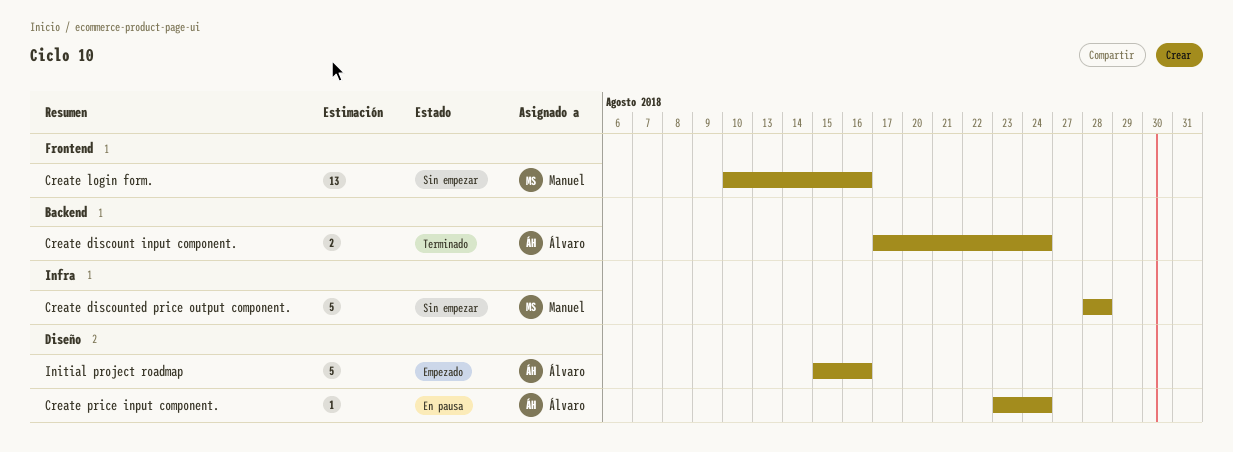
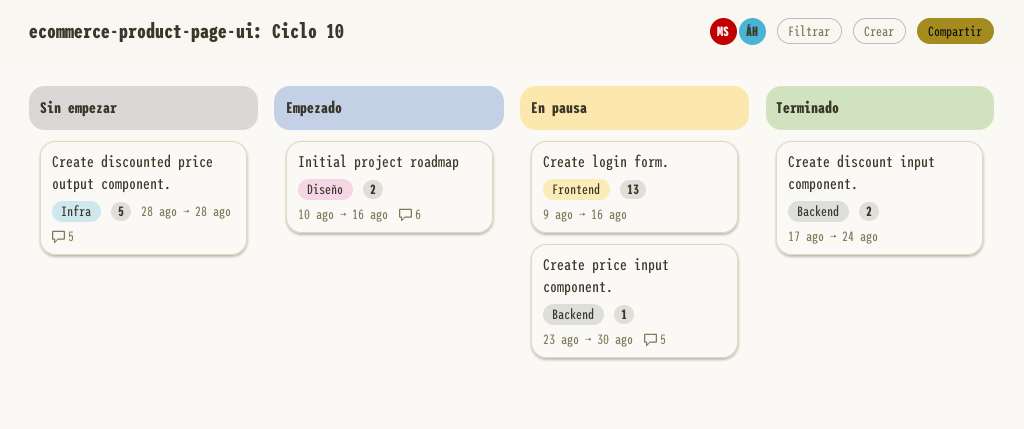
Create login form., status: Sin empezar -> En pausa
Create login form., start: Aug 10 -> Aug 9
Create price input component., label: Diseño -> Backend
Create price input component., due: Aug 24 -> Aug 30
Initial project roadmap, estimate: 5 -> 2
Initial project roadmap, start: Aug 15 -> Aug 10

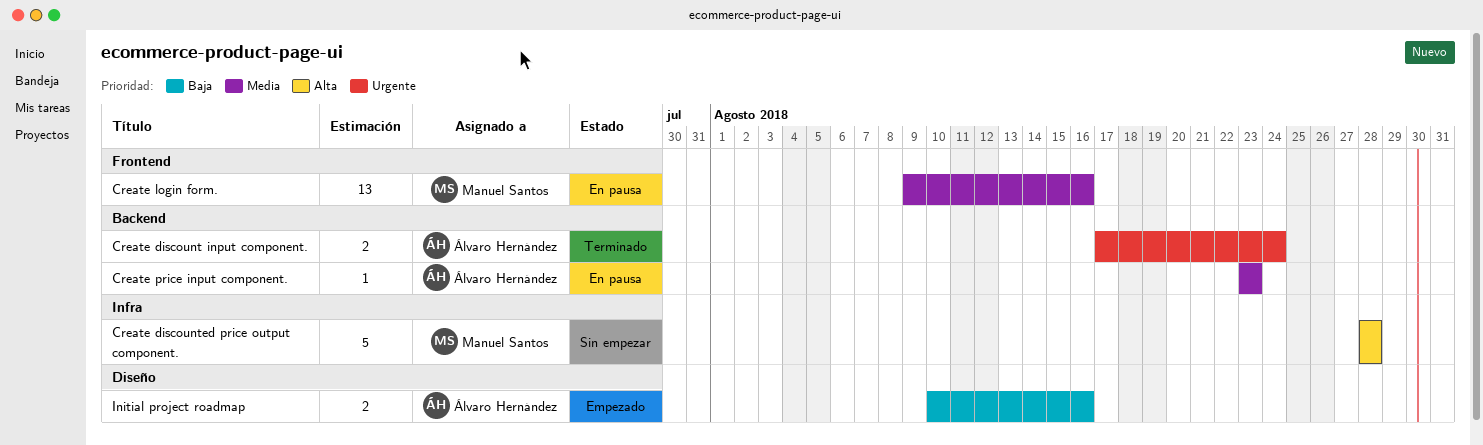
Create price input component., due: Aug 30 -> Aug 23

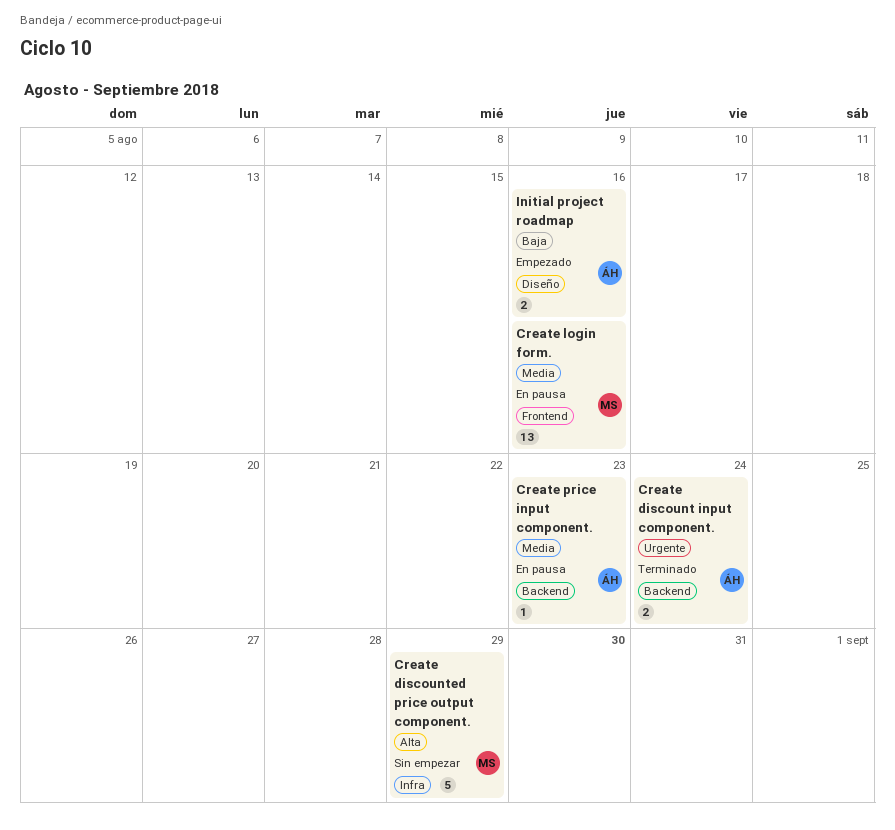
Create discounted price output component., due: Aug 28 -> Aug 29

